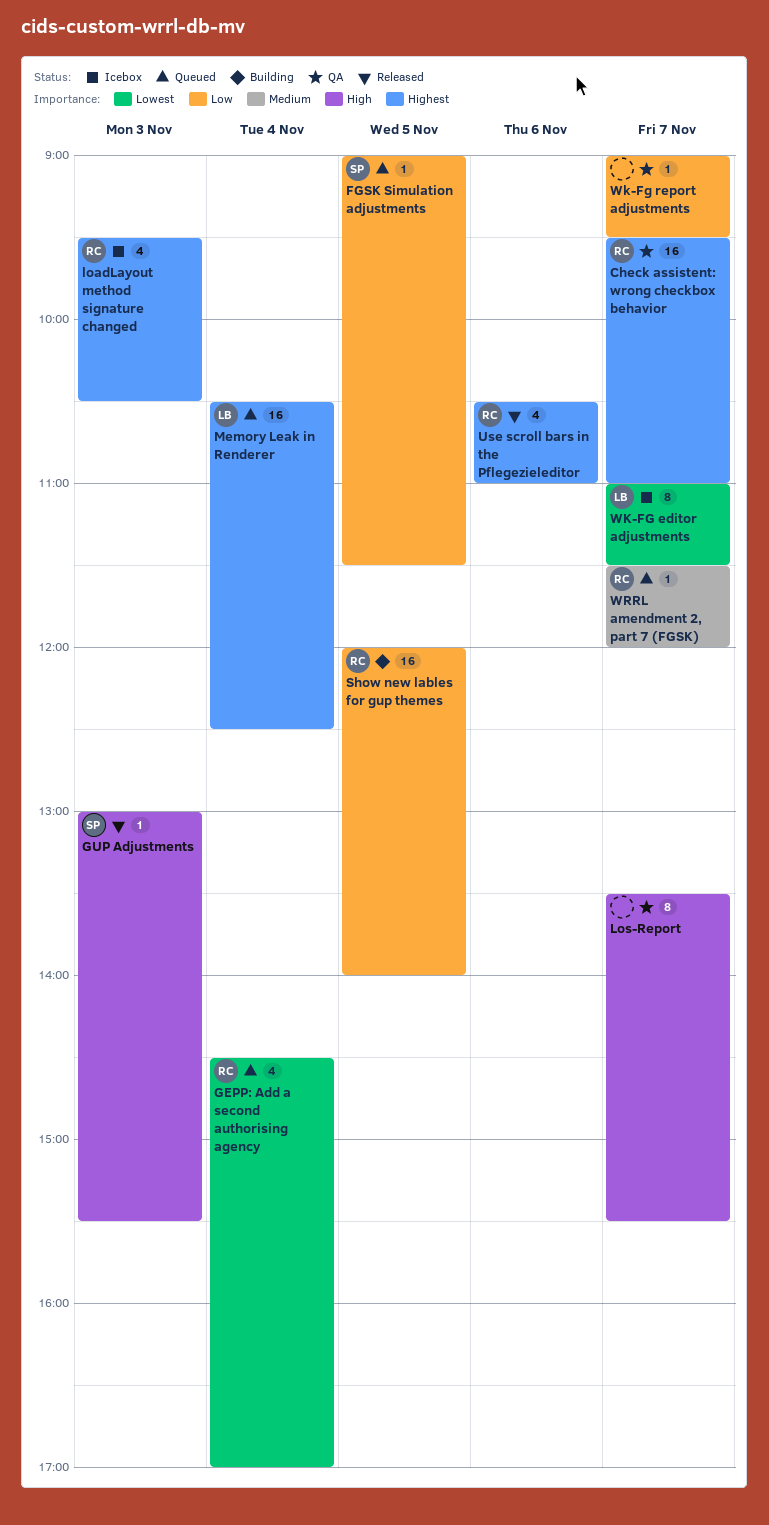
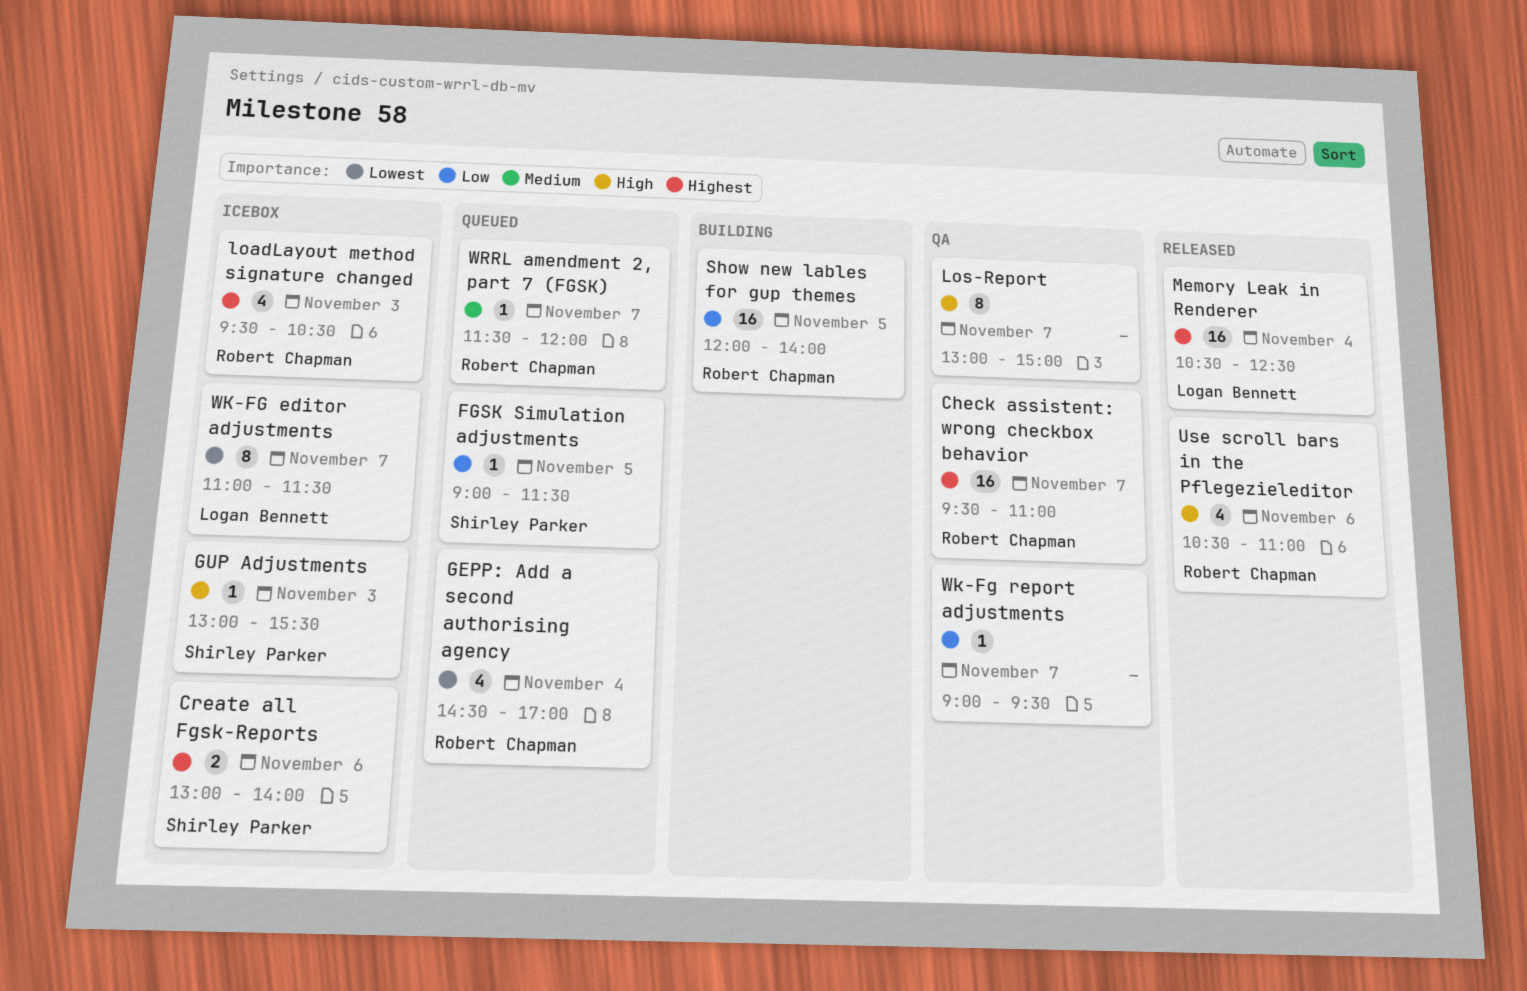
Create all Fgsk-Reports: none -> present
GUP Adjustments, status: Released -> Icebox
Los-Report, begins: 13:30 -> 13:00
Los-Report, ends: 15:30 -> 15:00
Memory Leak in Renderer, status: Queued -> Released
Use scroll bars in the Pflegezieleditor, priority: Highest -> High

